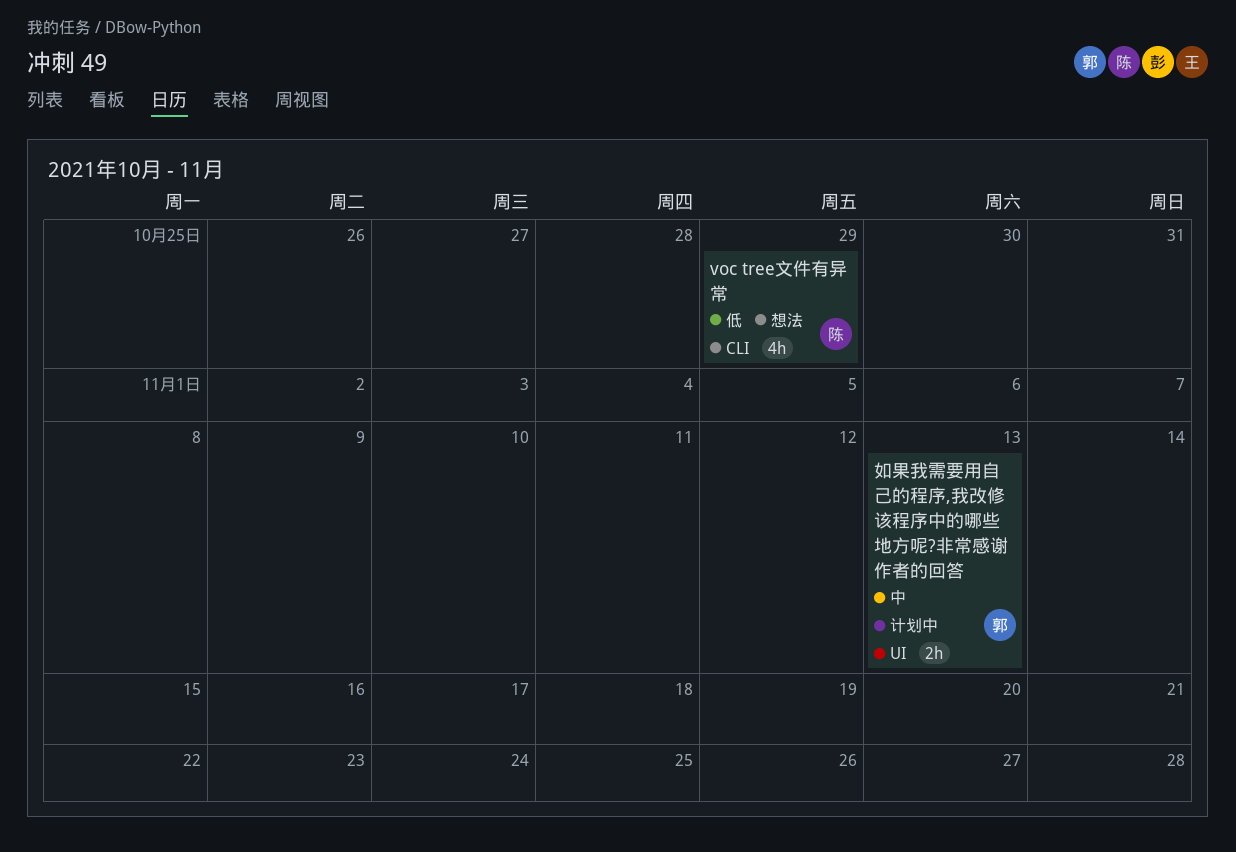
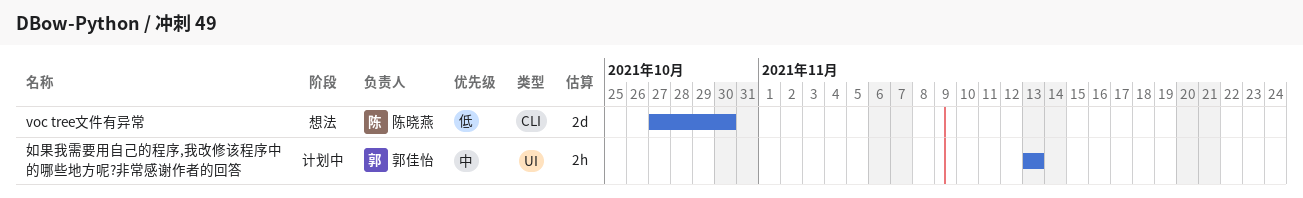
voc tree文件有异常, estimate: 4h -> 2d
voc tree文件有异常, due: Oct 29 -> Oct 30

